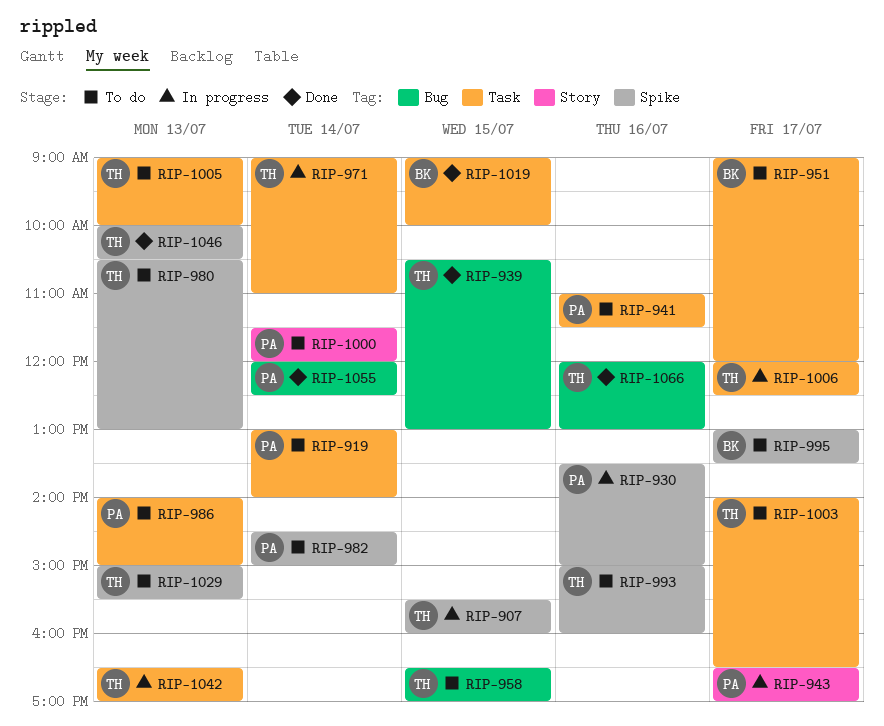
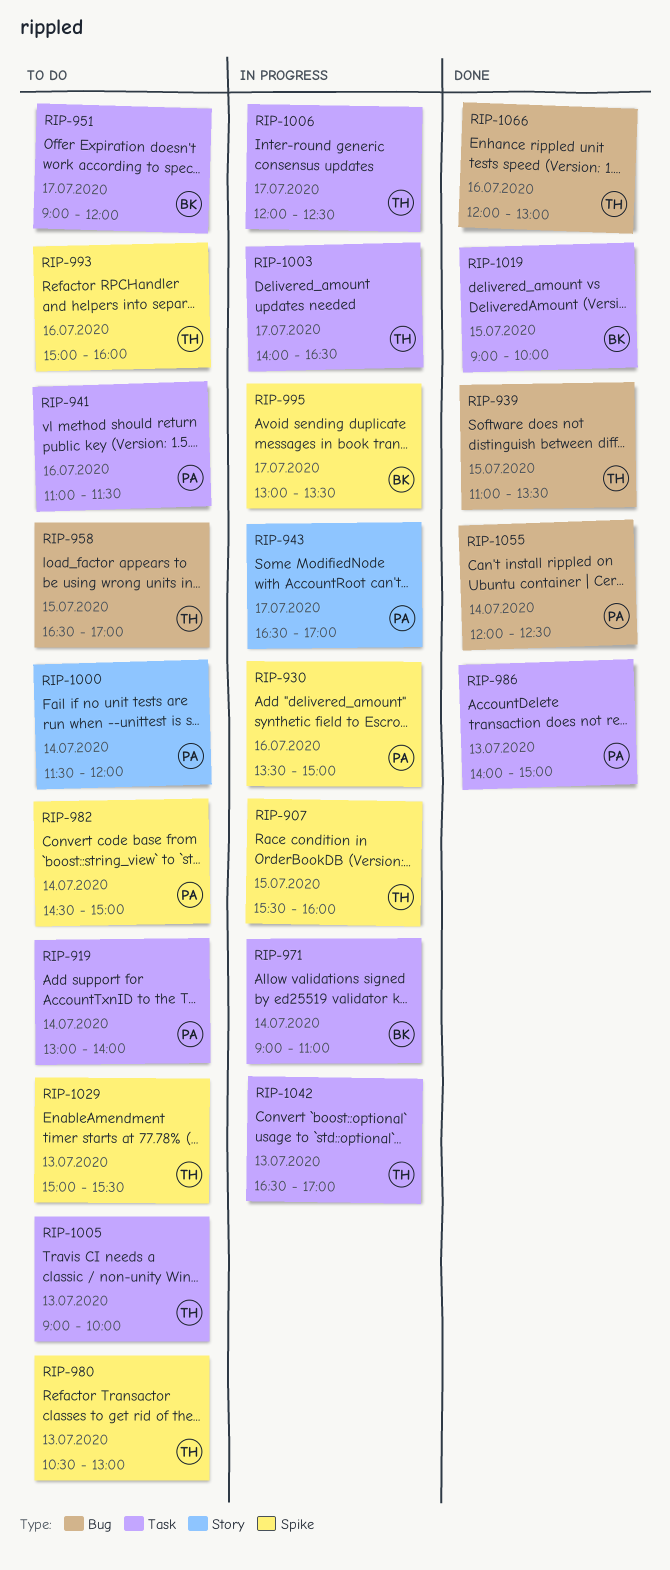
RIP-939, begins: 10:30 -> 11:00
RIP-939, ends: 13:00 -> 13:30
RIP-971, owner: TH -> BK
RIP-986, status: To do -> Done
RIP-995, status: To do -> In progress
RIP-1003, status: To do -> In progress
RIP-1046: present -> none

